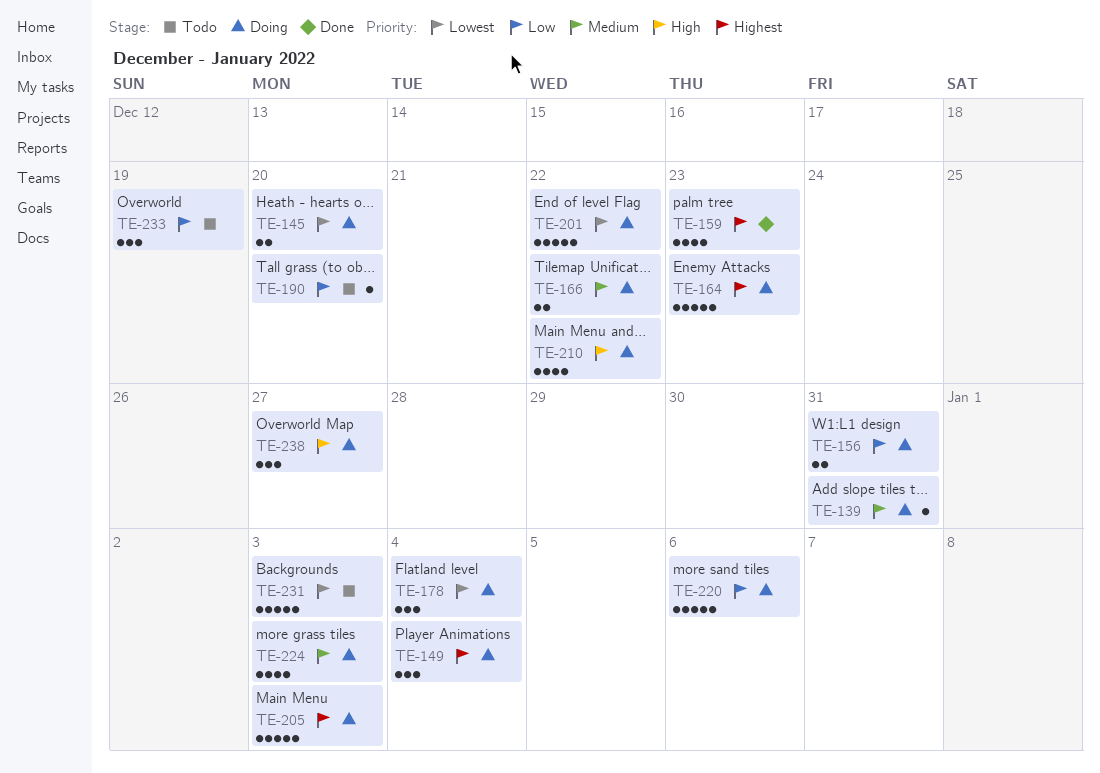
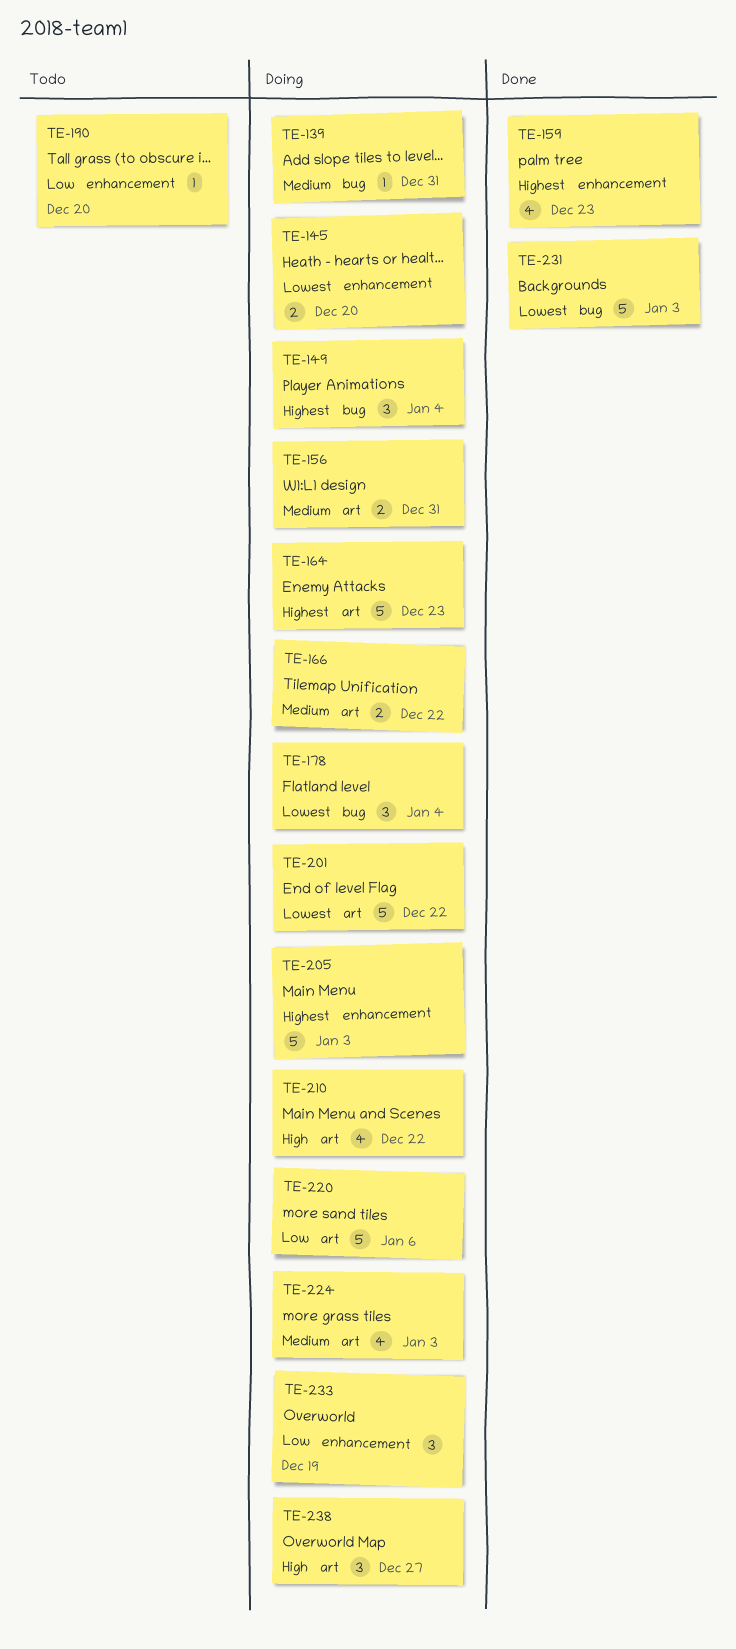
TE-156, priority: Low -> Medium
TE-231, status: Todo -> Done
TE-233, status: Todo -> Doing

